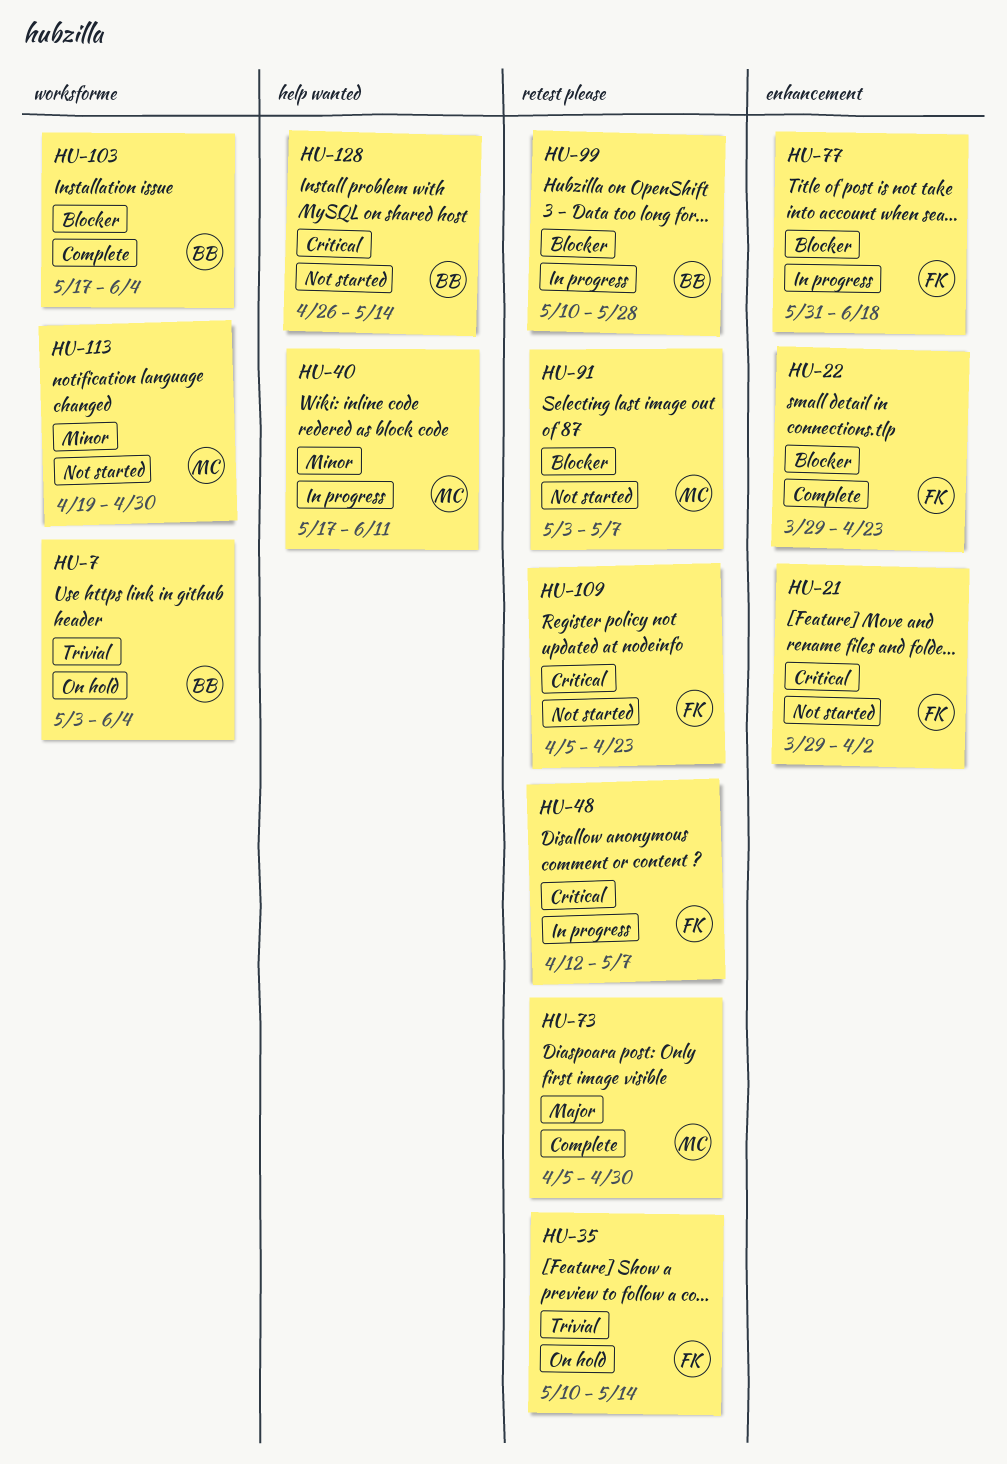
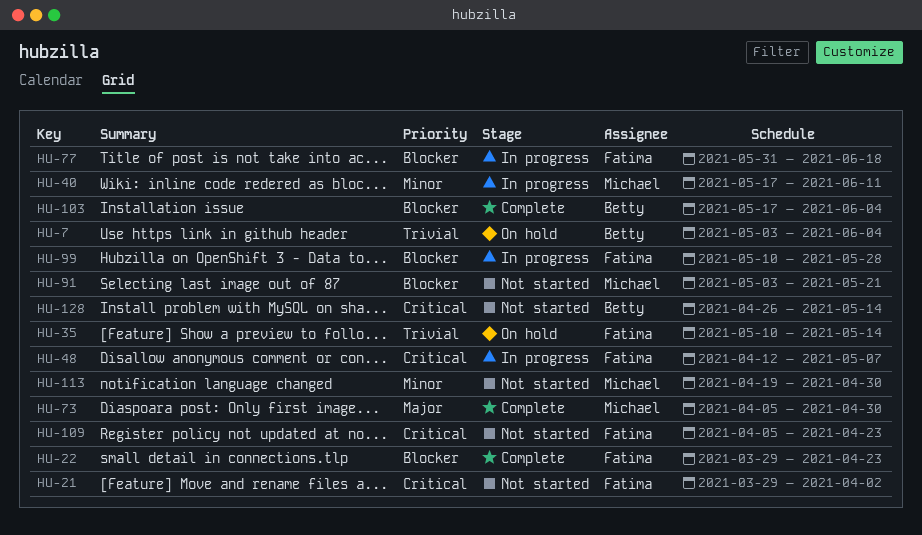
HU-91, due: May 7 -> May 21
HU-99, owner: Betty -> Fatima

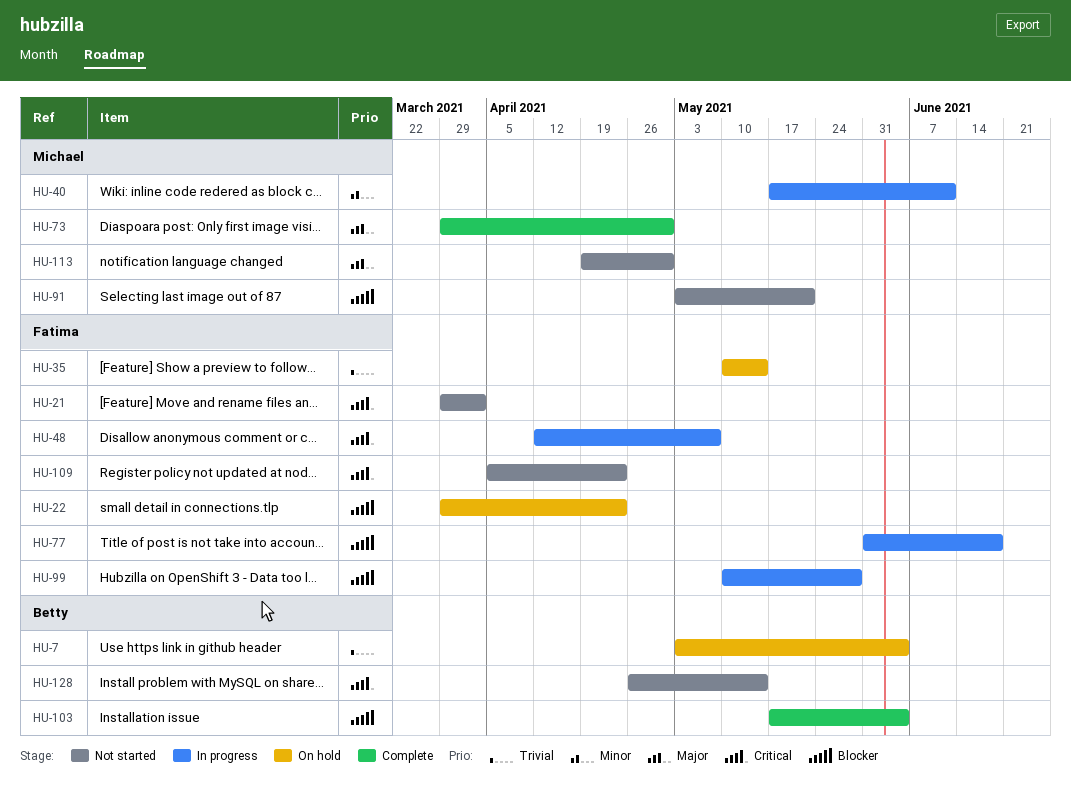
HU-22, status: Complete -> On hold
HU-73, start: Apr 5 -> Mar 29
HU-113, priority: Minor -> Major

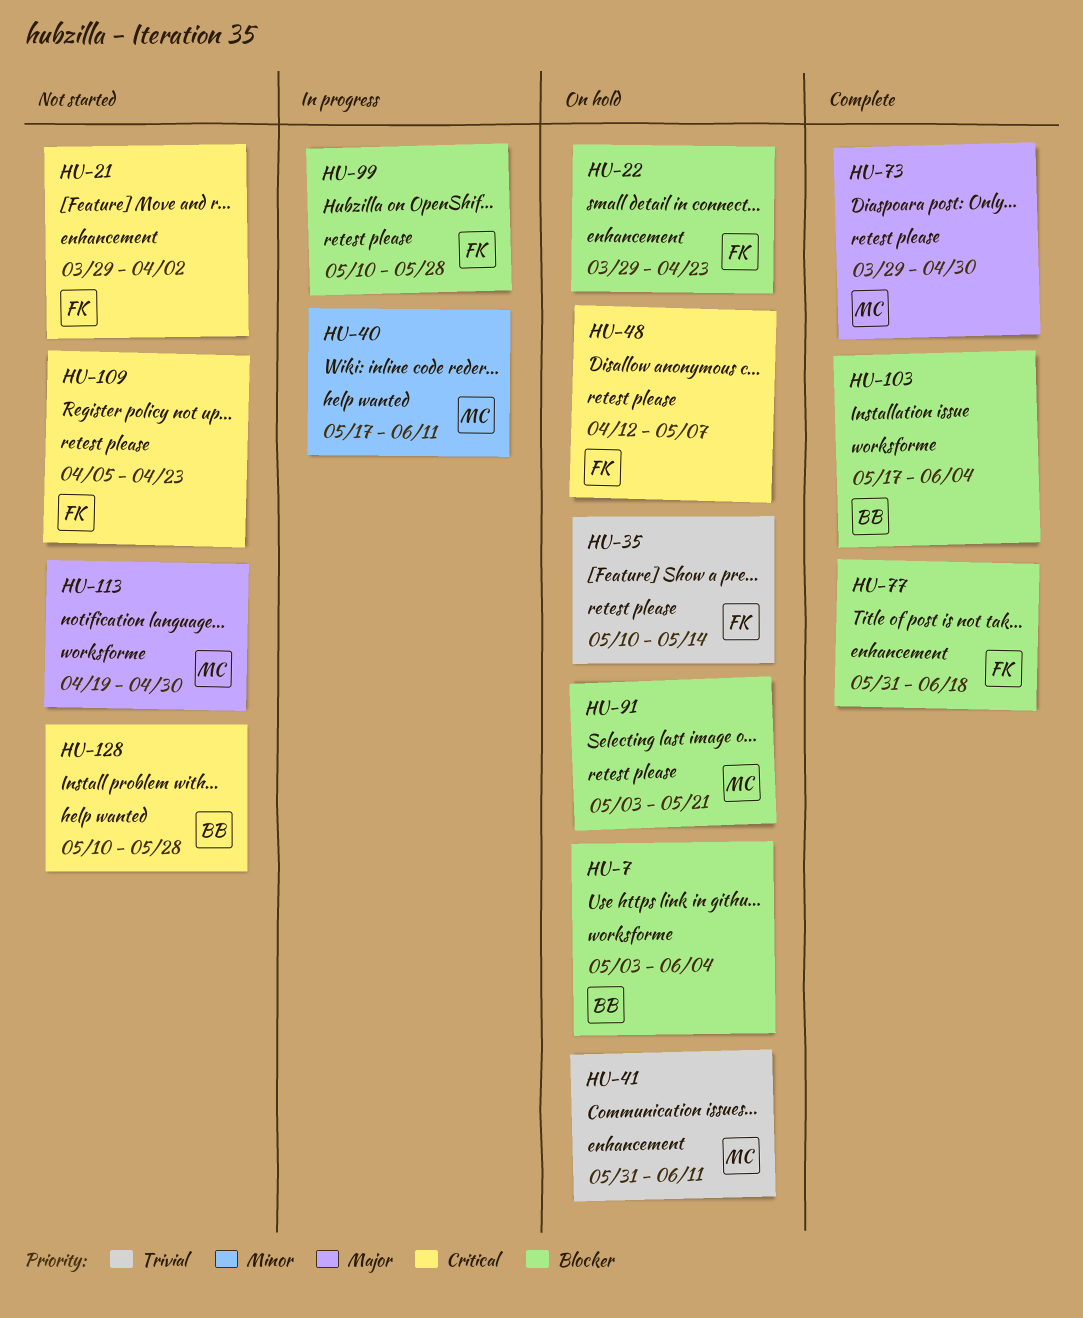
HU-7, priority: Trivial -> Blocker
HU-41: none -> present
HU-48, status: In progress -> On hold
HU-77, status: In progress -> Complete
HU-91, status: Not started -> On hold
HU-128, start: Apr 26 -> May 10
HU-128, due: May 14 -> May 28

